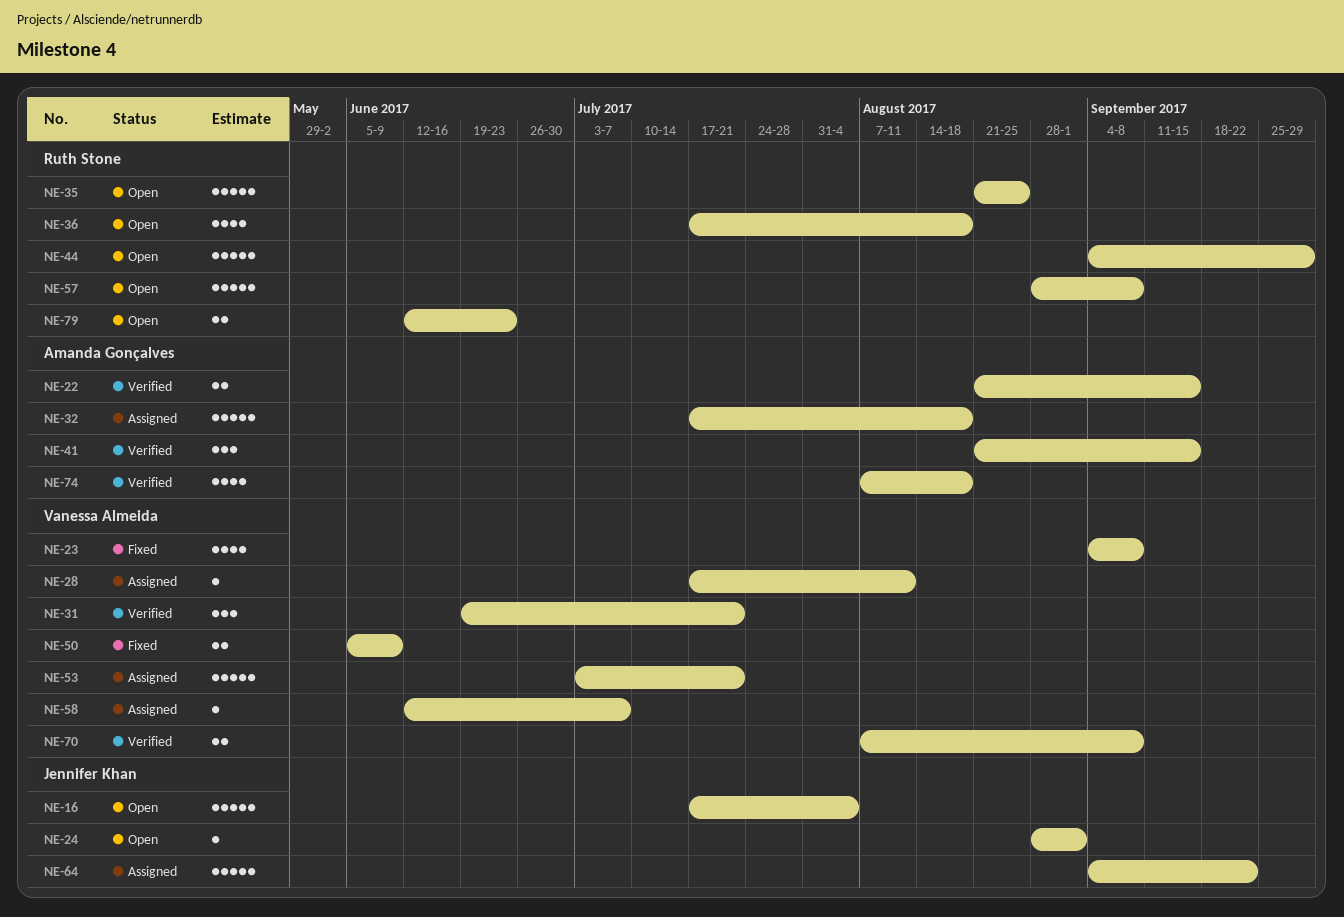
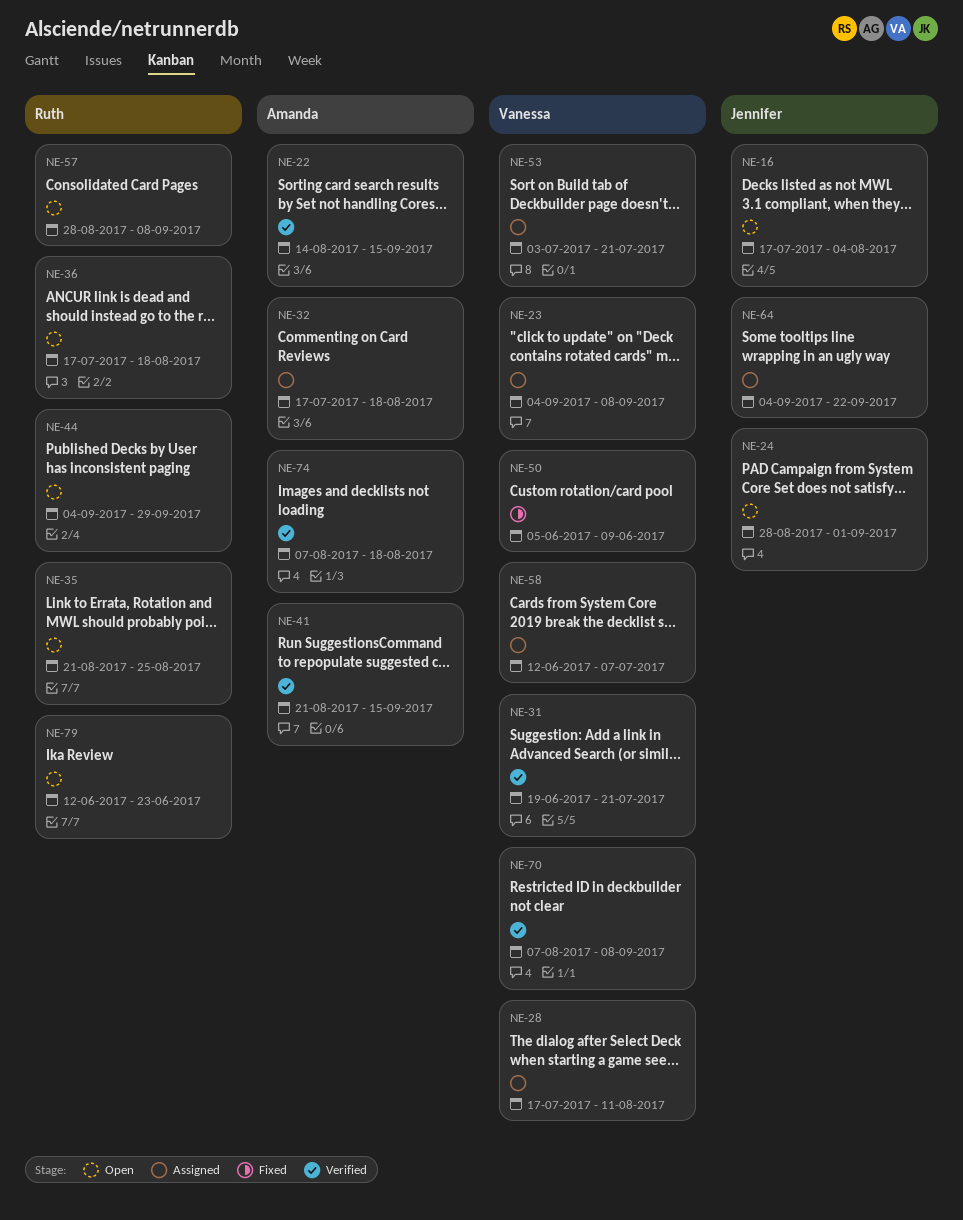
NE-22, start: Aug 21 -> Aug 14
NE-23, status: Fixed -> Assigned

